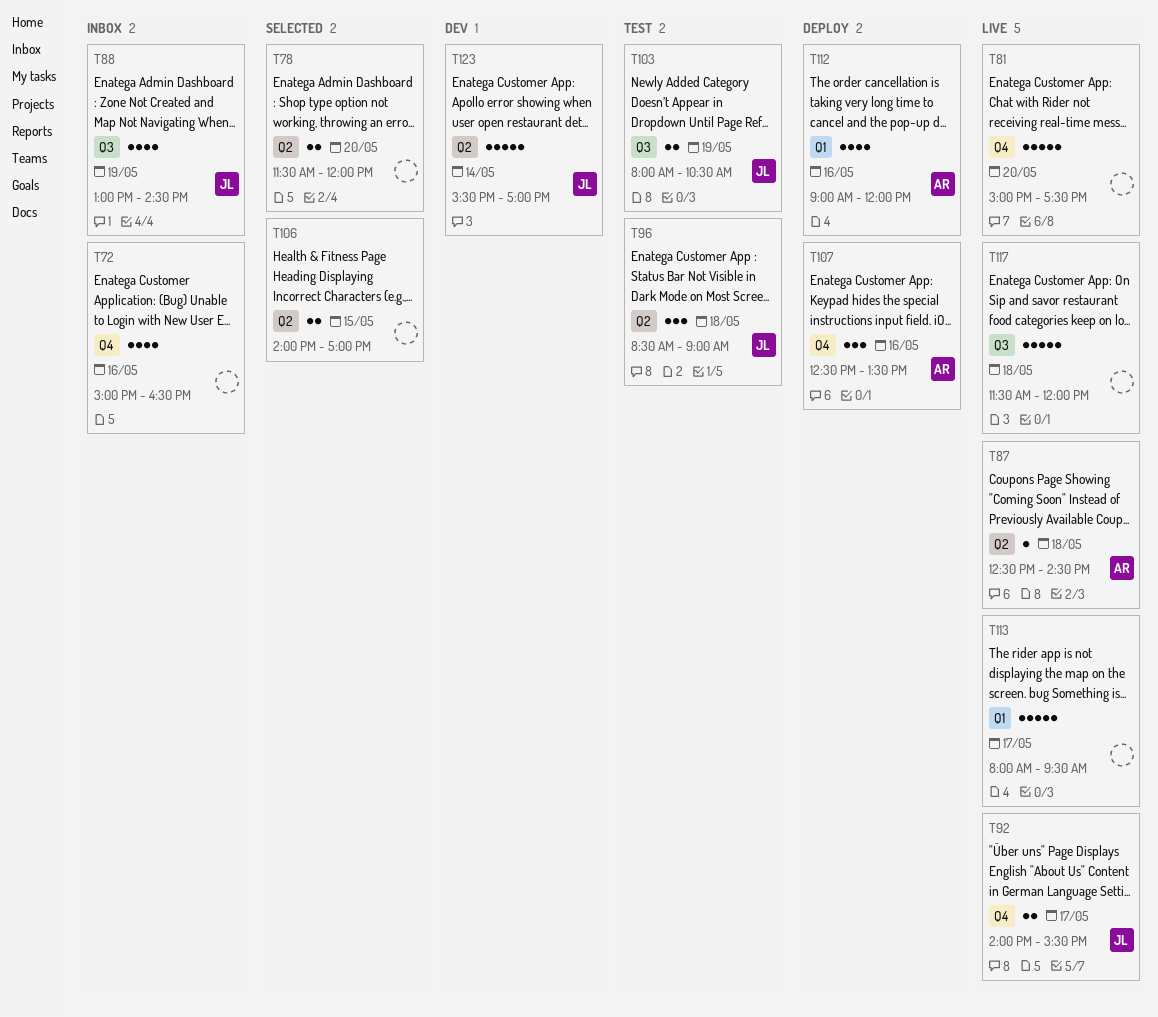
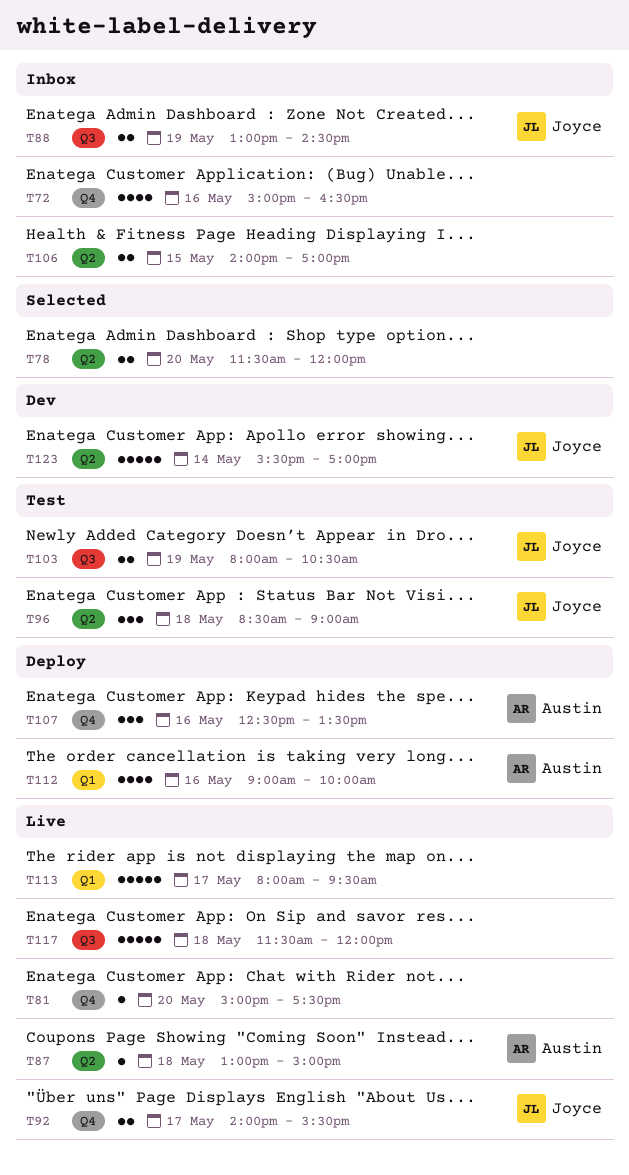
T81, estimate: 5 -> 1
T87, begins: 12:30 -> 13:00
T87, ends: 14:30 -> 15:00
T88, estimate: 4 -> 2
T106, status: Selected -> Inbox
T112, ends: 12:00 -> 10:00

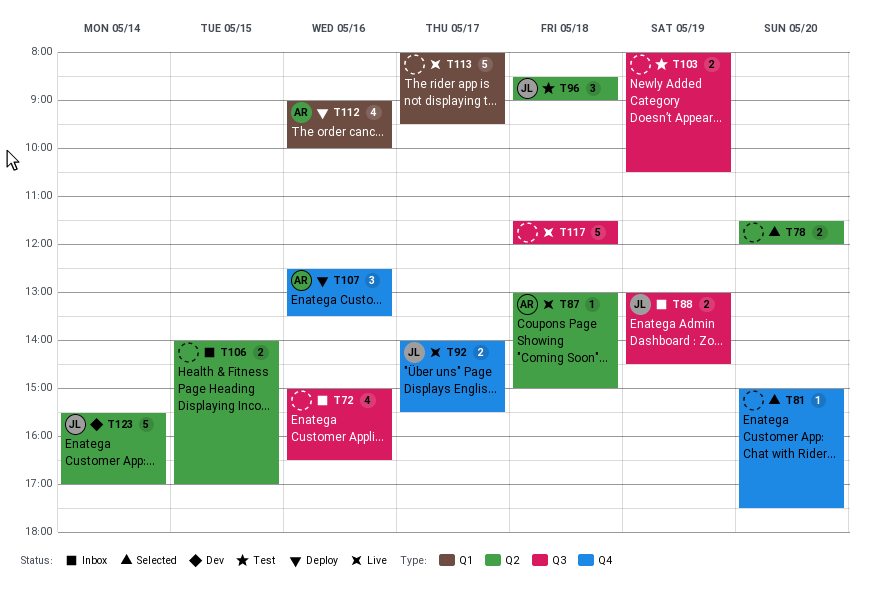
T72, label: Q4 -> Q3
T81, status: Live -> Selected
T103, owner: Joyce -> none

